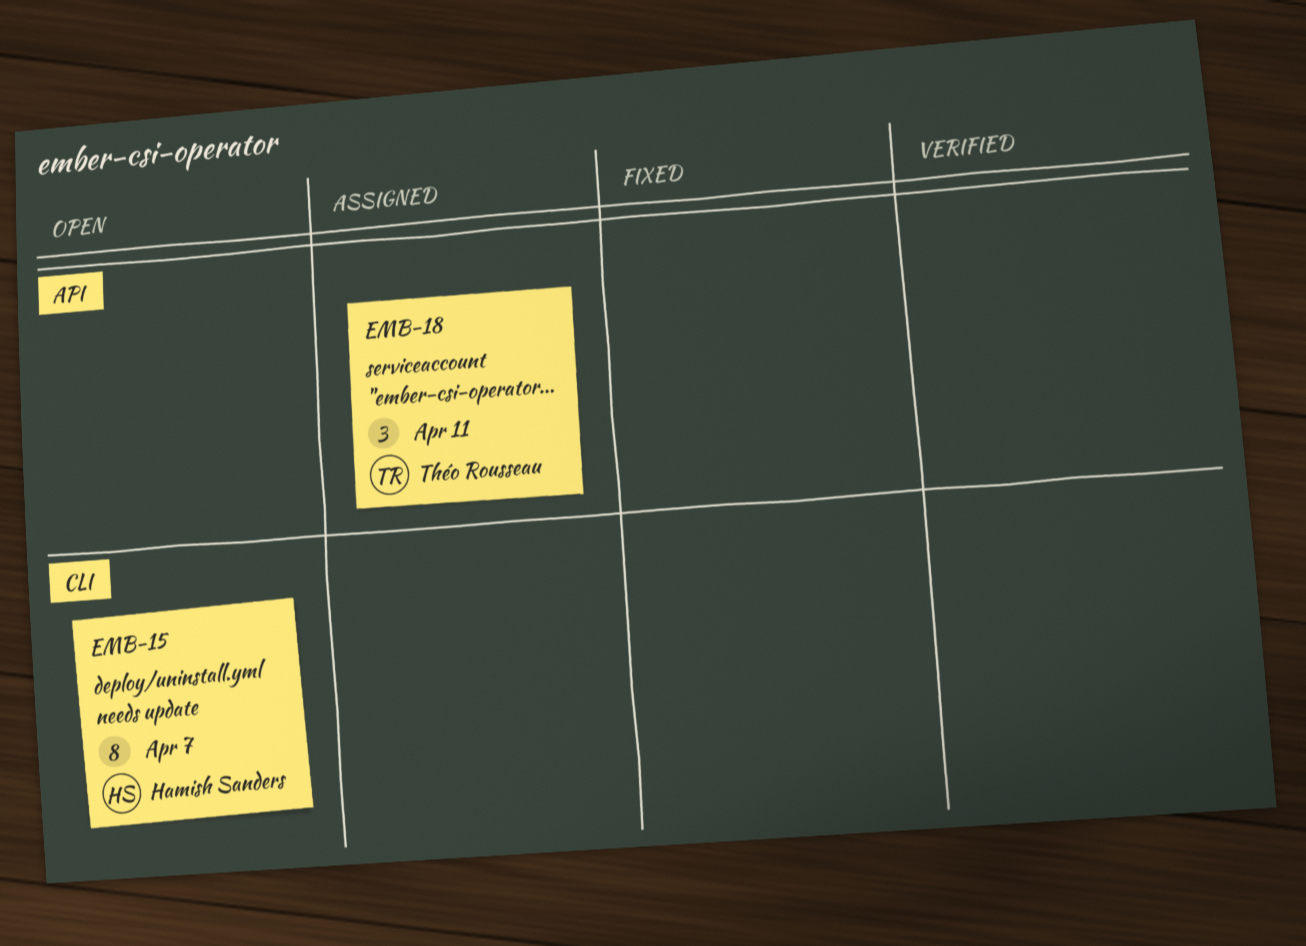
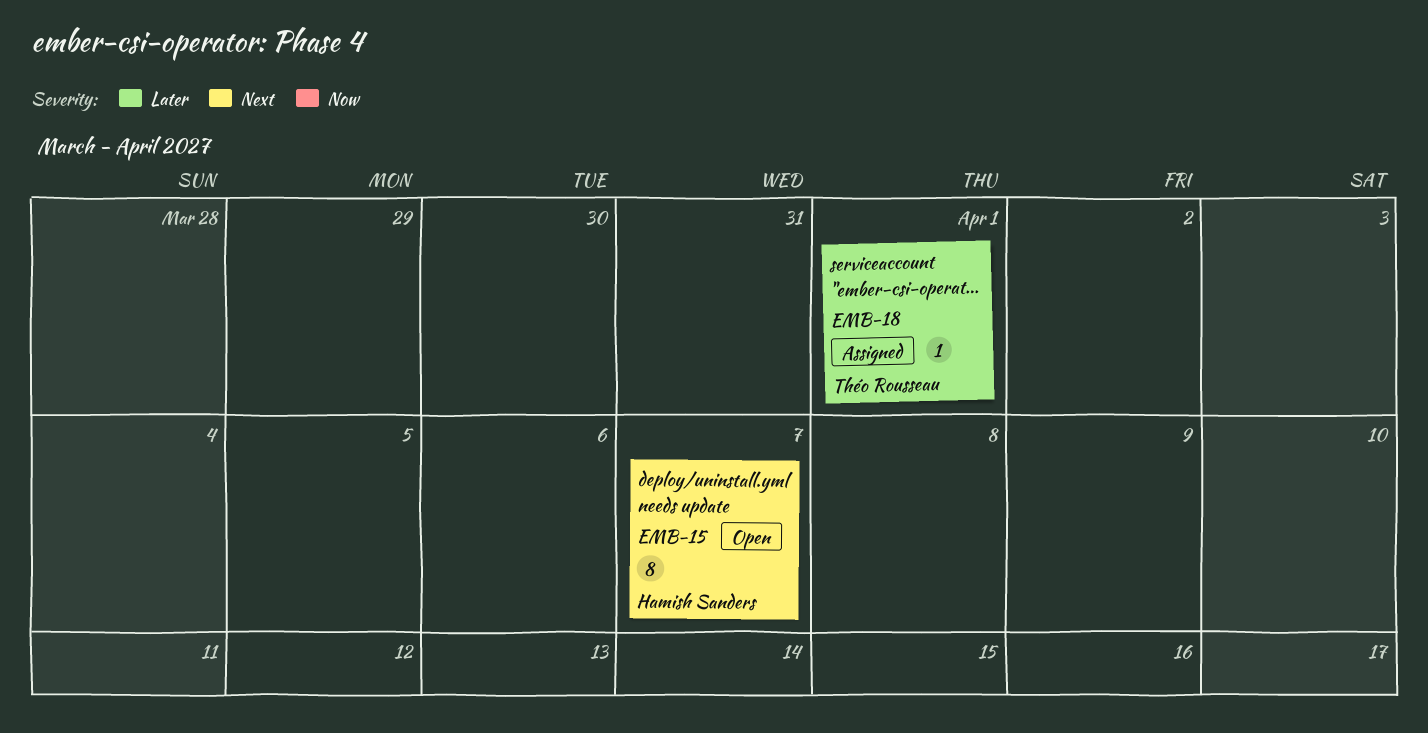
EMB-18, estimate: 3 -> 1
EMB-18, due: Apr 11 -> Apr 1

